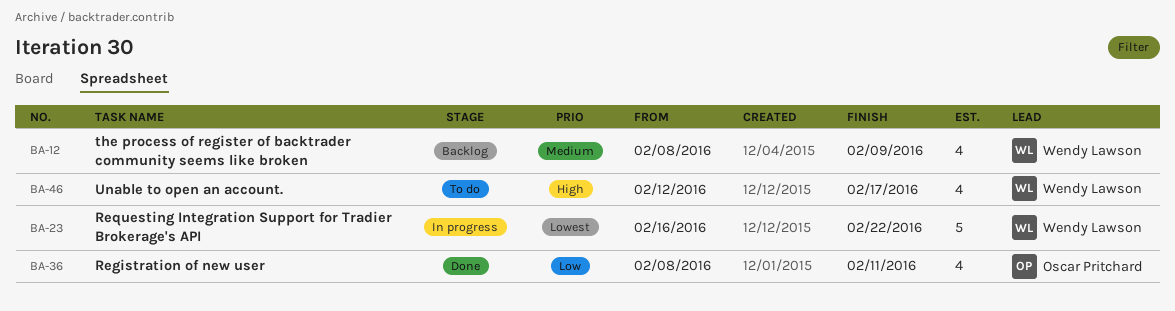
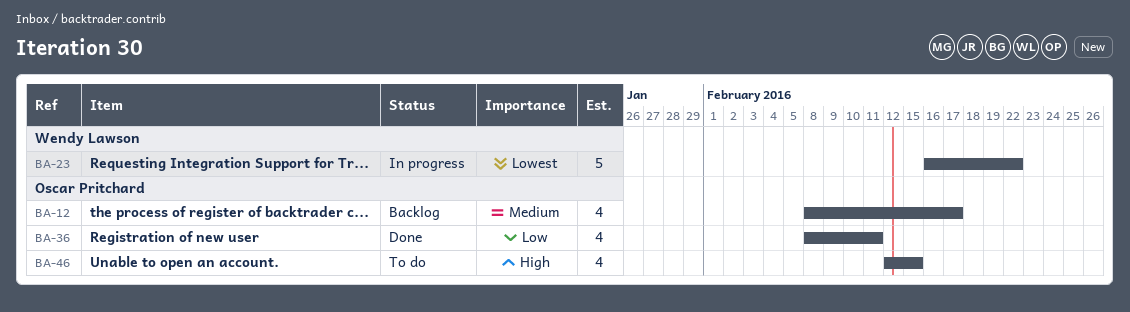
BA-12, owner: Wendy Lawson -> Oscar Pritchard
BA-12, due: Feb 9 -> Feb 17
BA-46, owner: Wendy Lawson -> Oscar Pritchard
BA-46, due: Feb 17 -> Feb 15

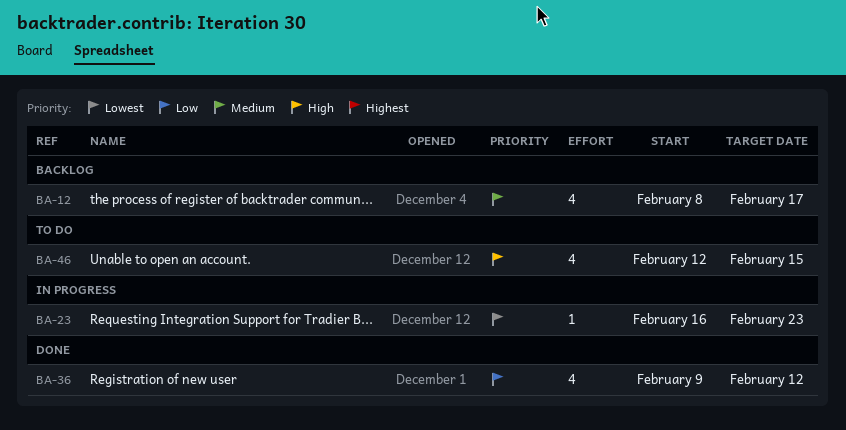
BA-23, estimate: 5 -> 1
BA-23, due: Feb 22 -> Feb 23
BA-36, start: Feb 8 -> Feb 9
BA-36, due: Feb 11 -> Feb 12

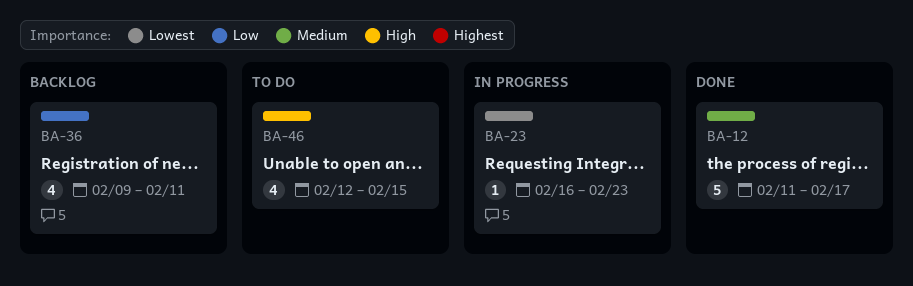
BA-12, status: Backlog -> Done
BA-12, estimate: 4 -> 5
BA-12, start: Feb 8 -> Feb 11
BA-36, status: Done -> Backlog
BA-36, due: Feb 12 -> Feb 11

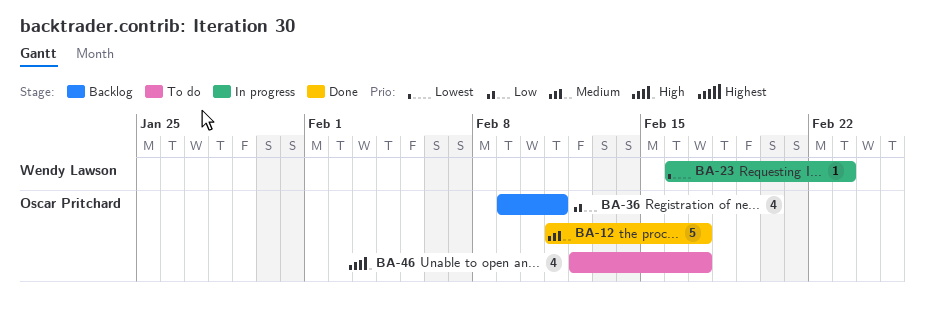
BA-46, due: Feb 15 -> Feb 17

